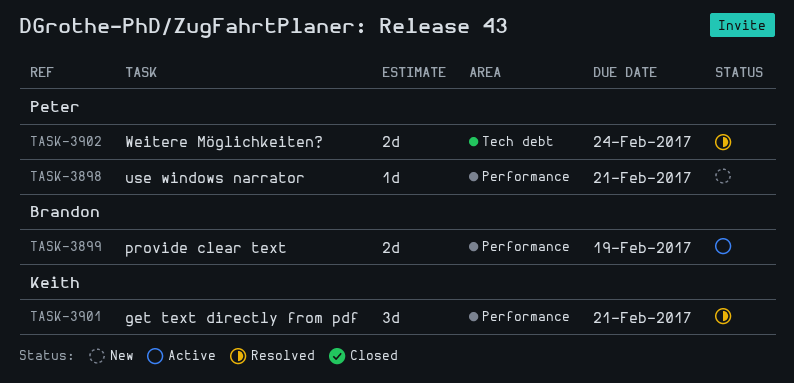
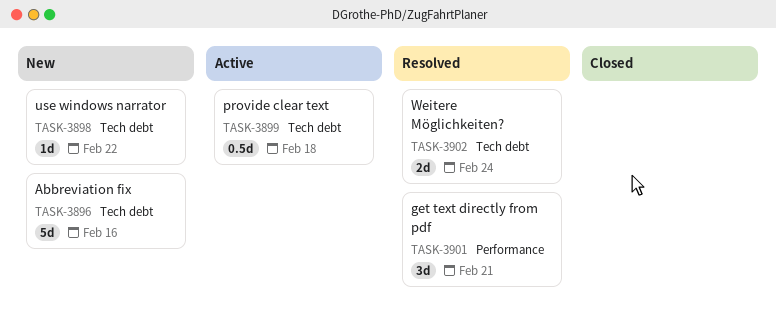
TASK-3896: none -> present
TASK-3898, label: Performance -> Tech debt
TASK-3898, due: Feb 21 -> Feb 22
TASK-3899, label: Performance -> Tech debt
TASK-3899, estimate: 2d -> 0.5d
TASK-3899, due: Feb 19 -> Feb 18

